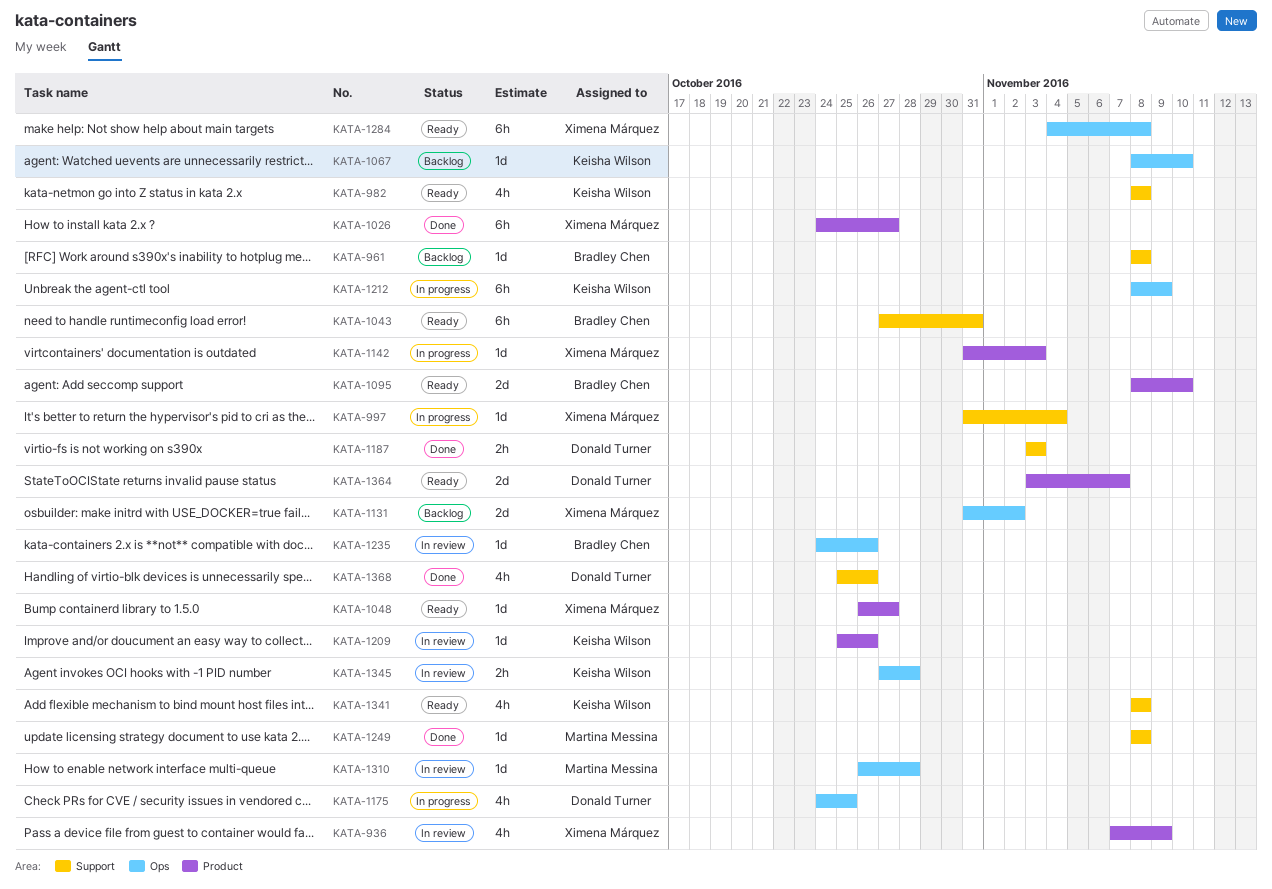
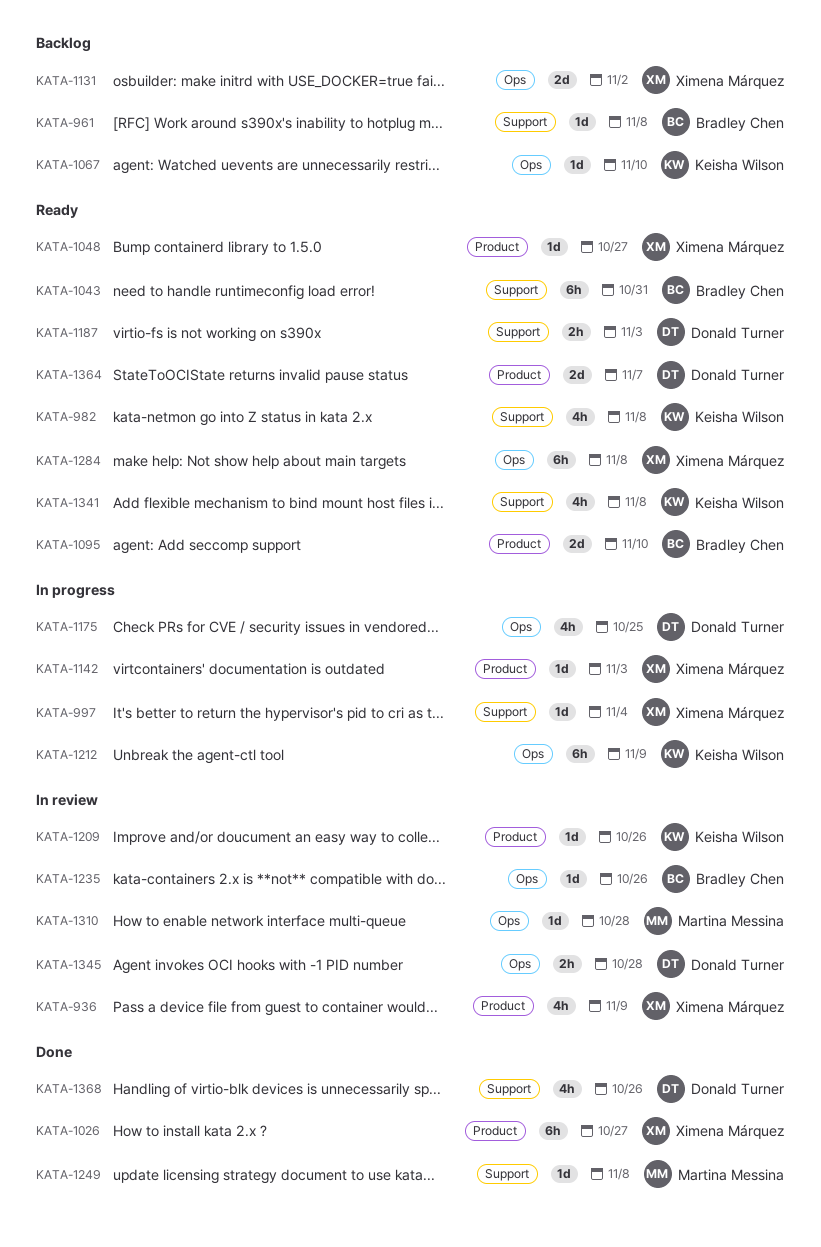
KATA-1187, status: Done -> Ready
KATA-1345, owner: Keisha Wilson -> Donald Turner

